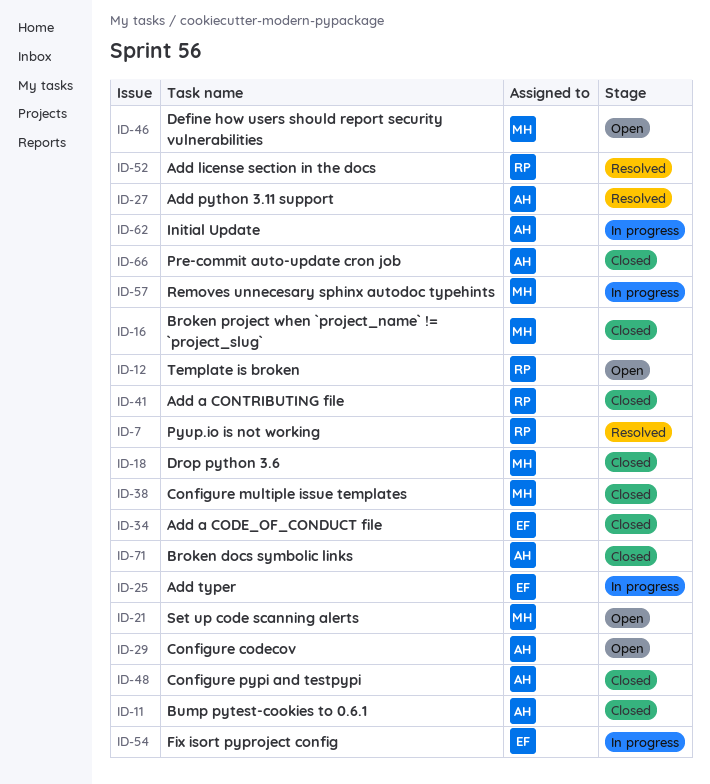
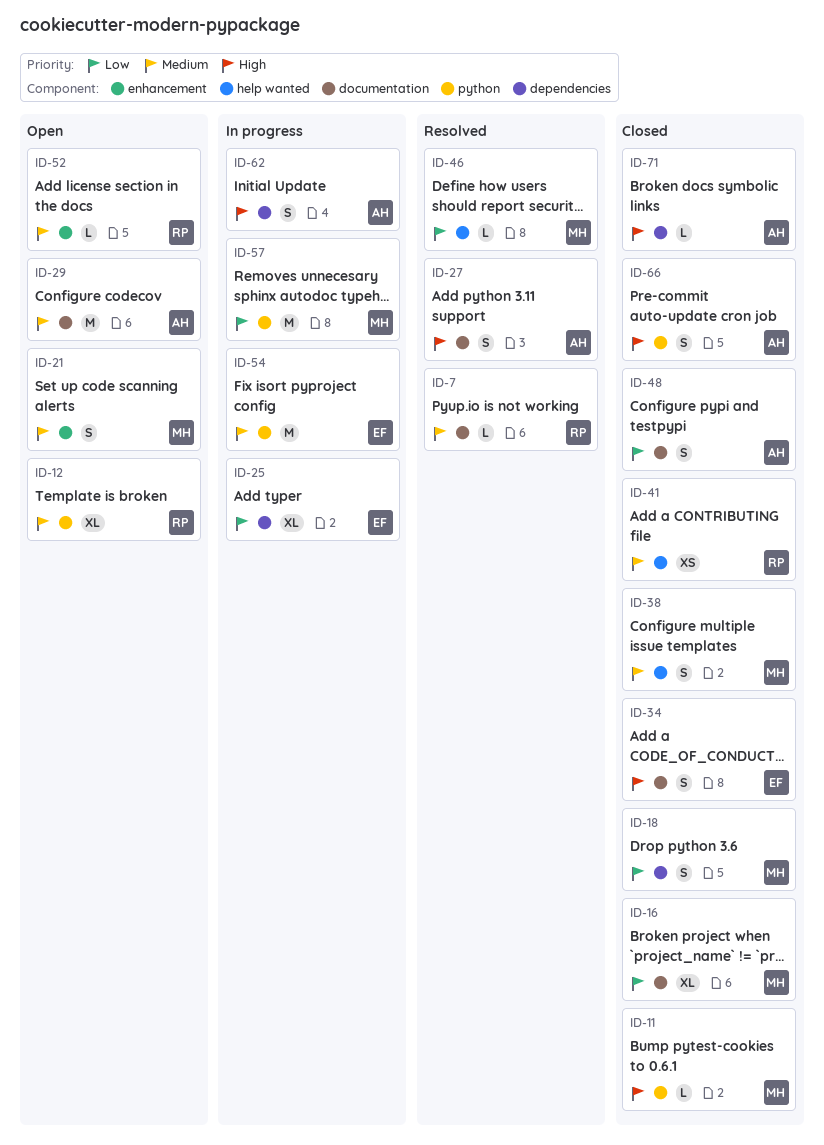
ID-11, owner: AH -> MH
ID-46, status: Open -> Resolved
ID-52, status: Resolved -> Open

